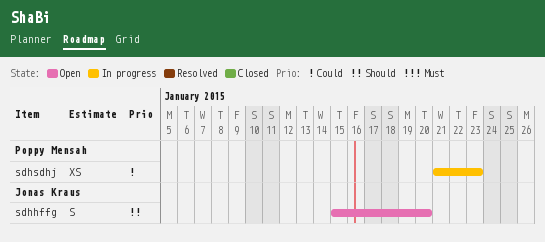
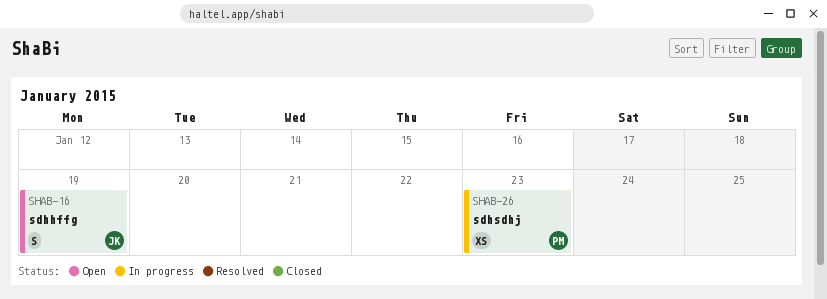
sdhhffg, due: Jan 20 -> Jan 19

